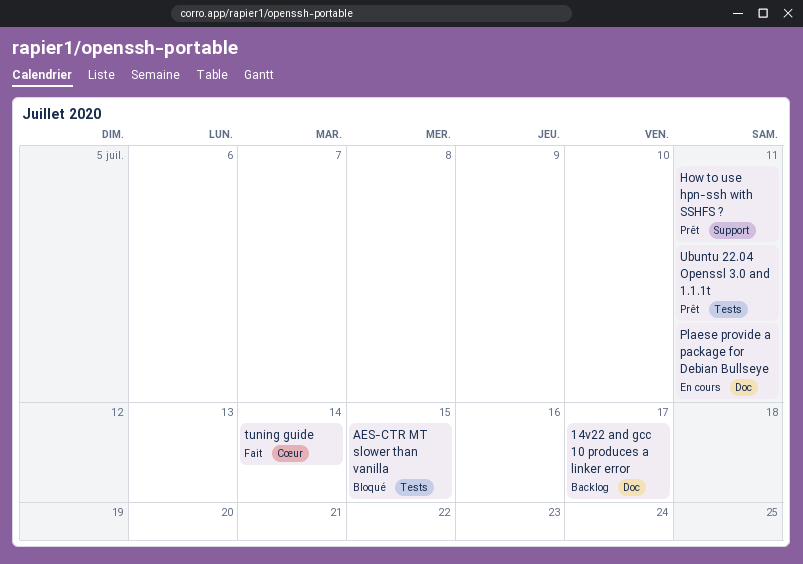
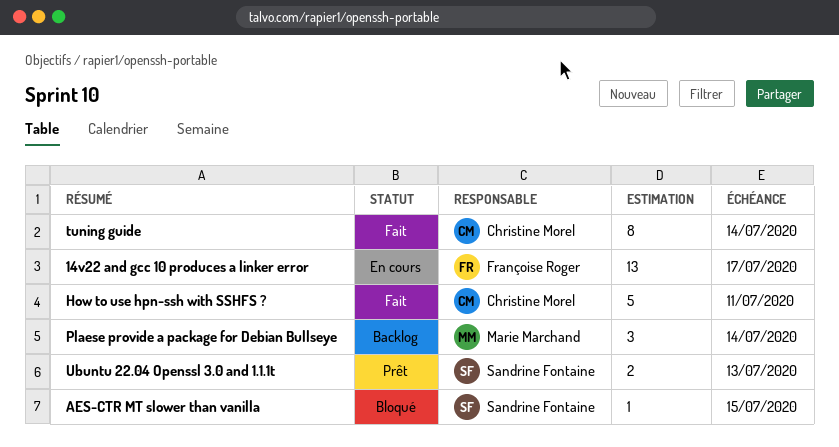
14v22 and gcc 10 produces a linker error, status: Backlog -> En cours
How to use hpn-ssh with SSHFS ?, status: Prêt -> Fait
Plaese provide a package for Debian Bullseye, status: En cours -> Backlog
Plaese provide a package for Debian Bullseye, due: Jul 11 -> Jul 14
Ubuntu 22.04 Openssl 3.0 and 1.1.1t, due: Jul 11 -> Jul 13

